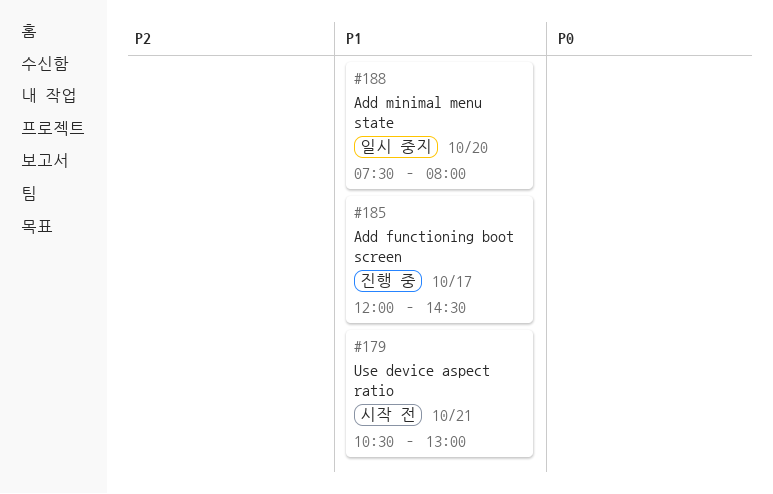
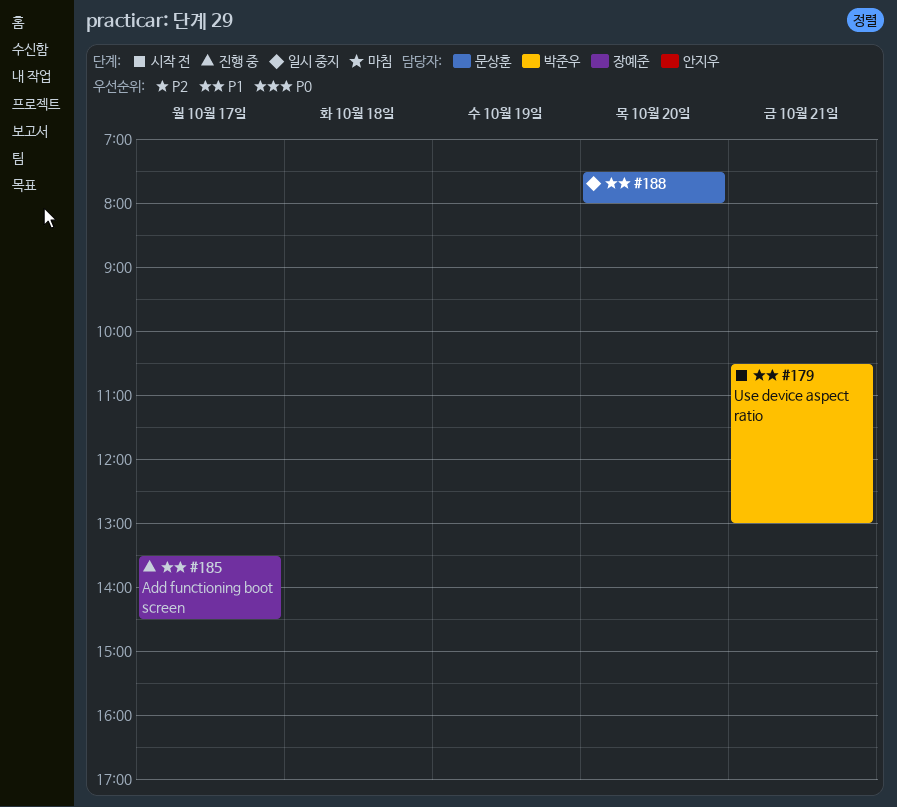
#185, begins: 12:00 -> 13:30

